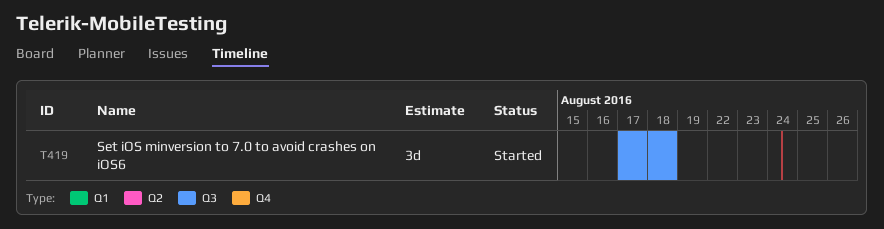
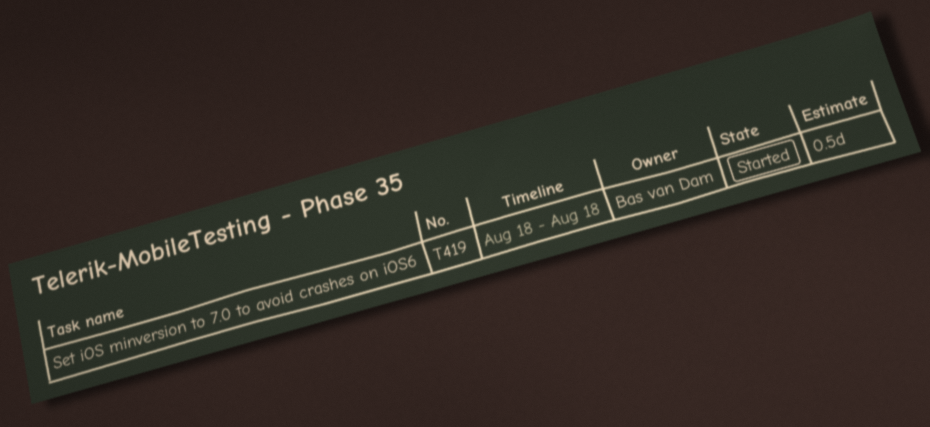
T419, estimate: 3d -> 0.5d
T419, start: Aug 17 -> Aug 18

